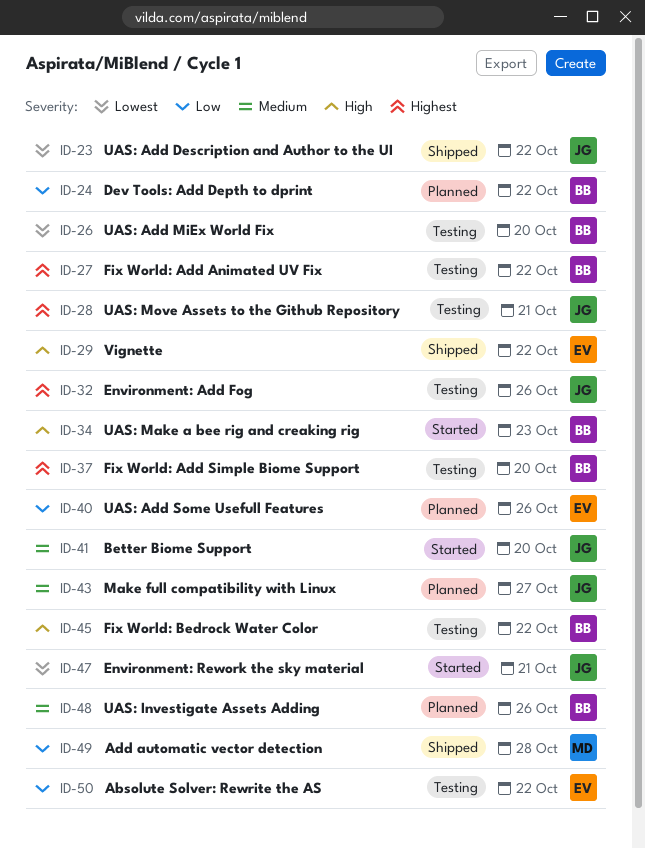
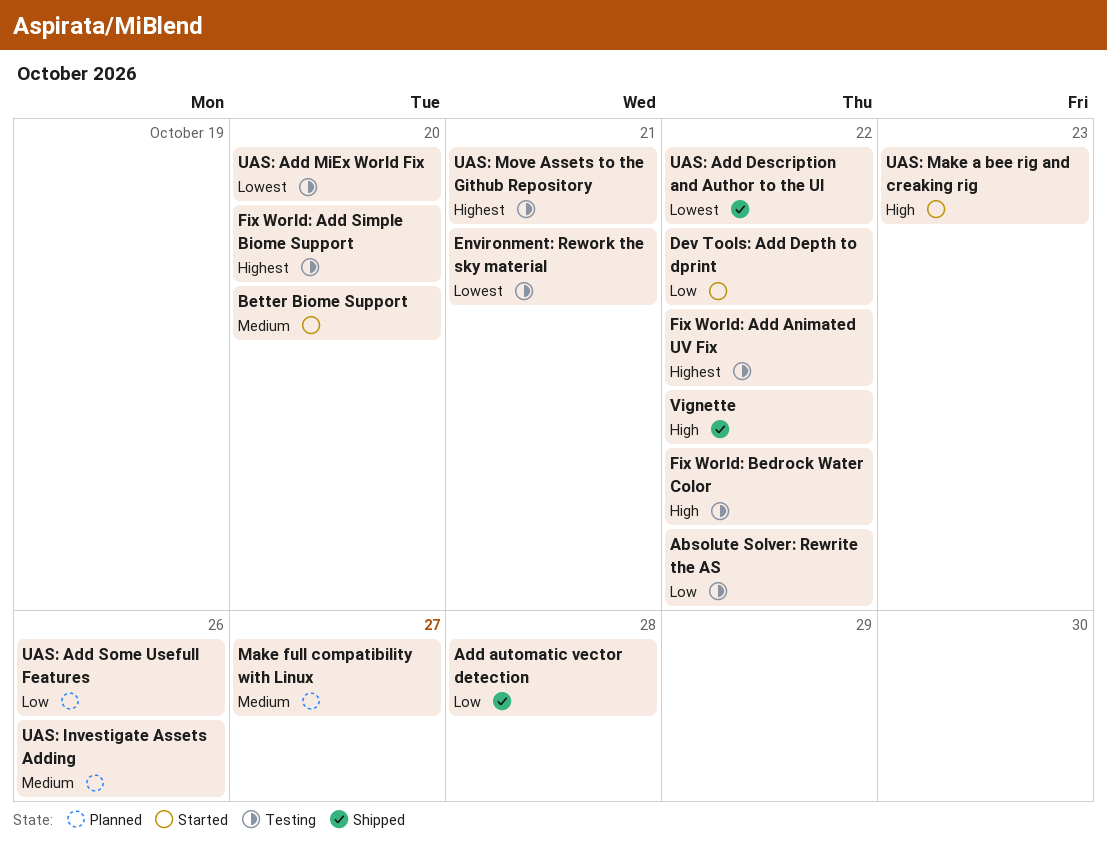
Dev Tools: Add Depth to dprint, status: Planned -> Started
Environment: Add Fog: present -> none
Environment: Rework the sky material, status: Started -> Testing

